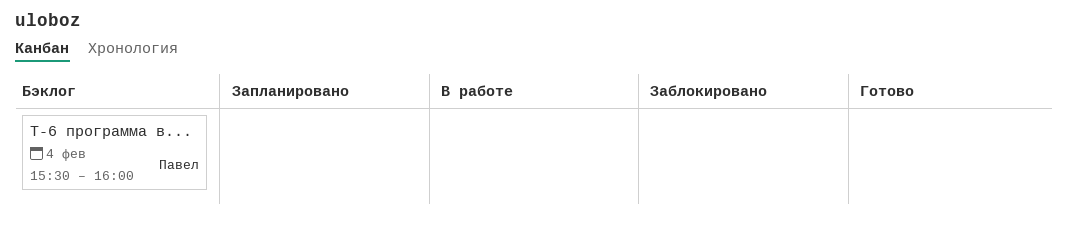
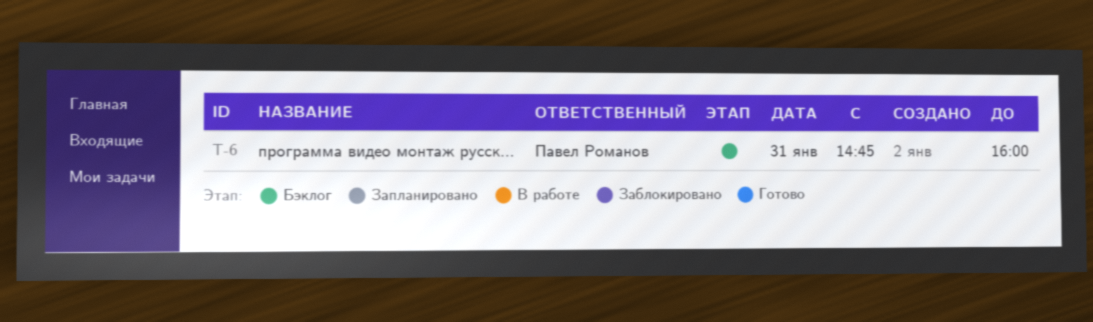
T-6, day: Feb 4 -> Jan 31
T-6, begins: 15:30 -> 14:45

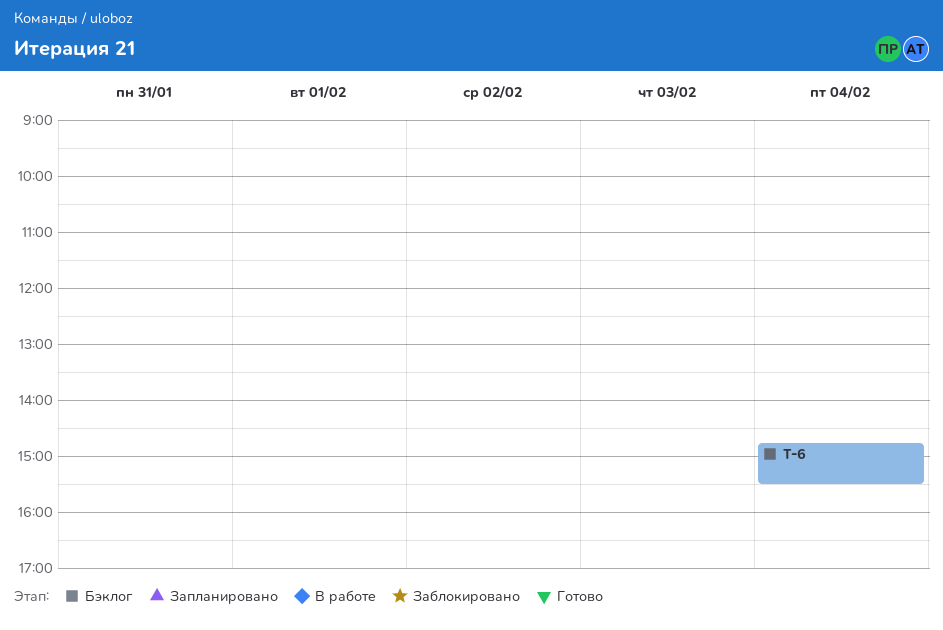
T-6, day: Jan 31 -> Feb 4
T-6, ends: 16:00 -> 15:30

